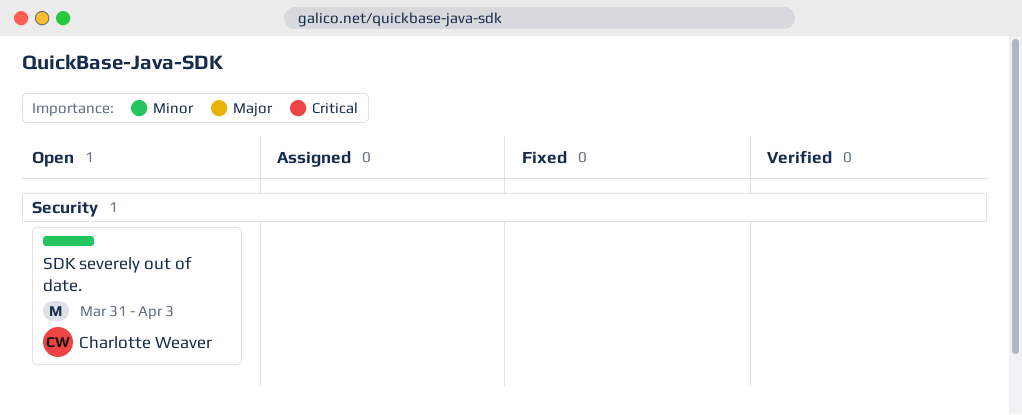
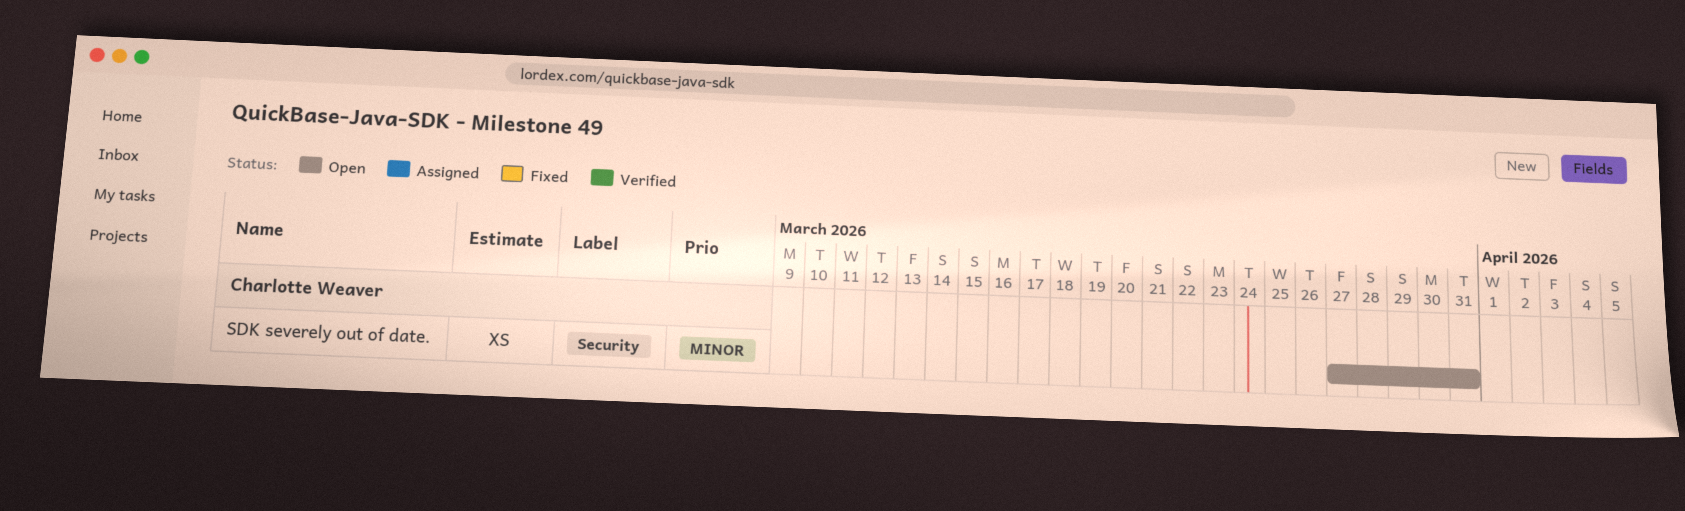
SDK severely out of date., estimate: M -> XS
SDK severely out of date., start: Mar 31 -> Mar 27
SDK severely out of date., due: Apr 3 -> Mar 31

